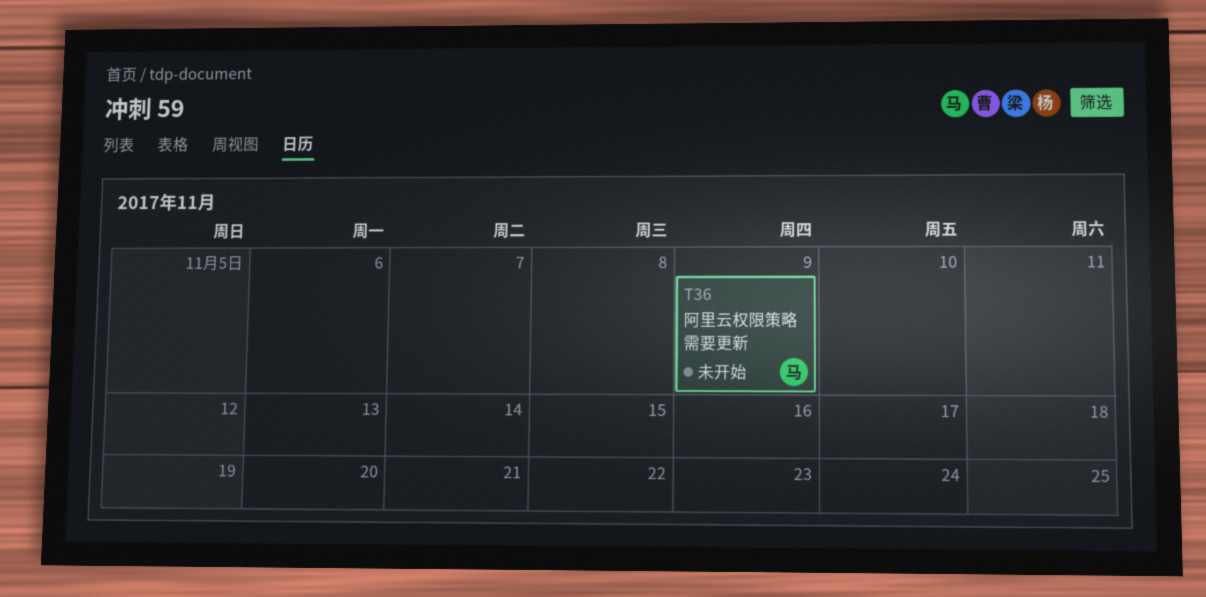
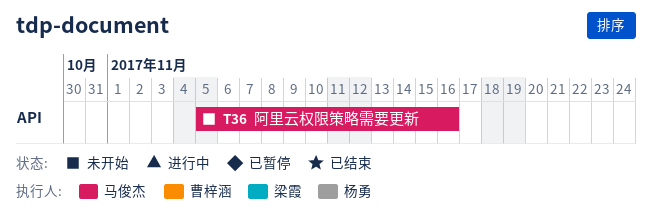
T36, due: Nov 9 -> Nov 16

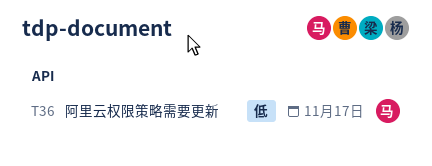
T36, due: Nov 16 -> Nov 17

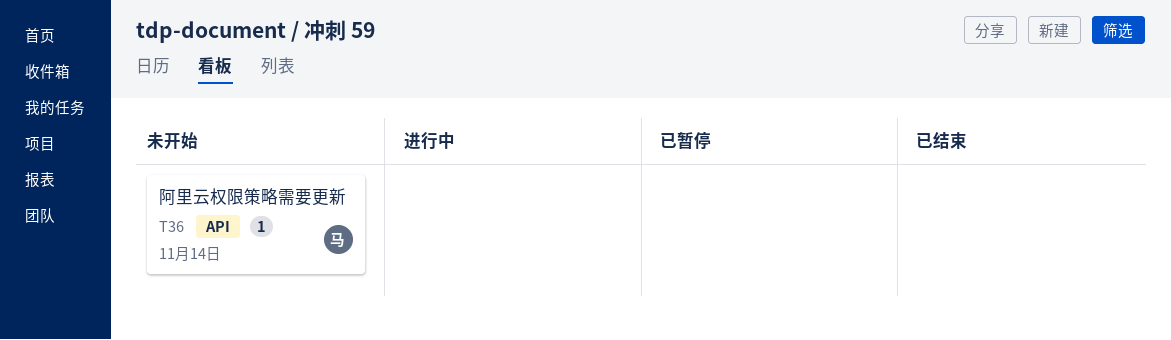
T36, due: Nov 17 -> Nov 14

